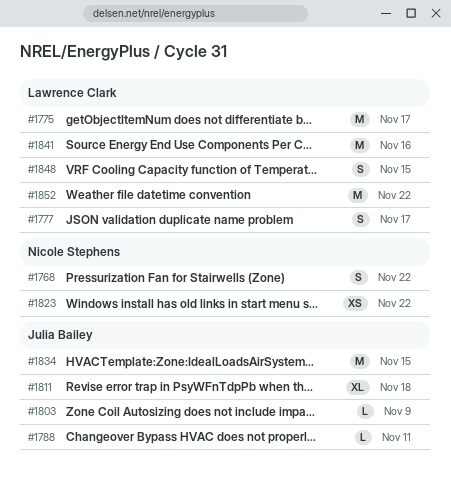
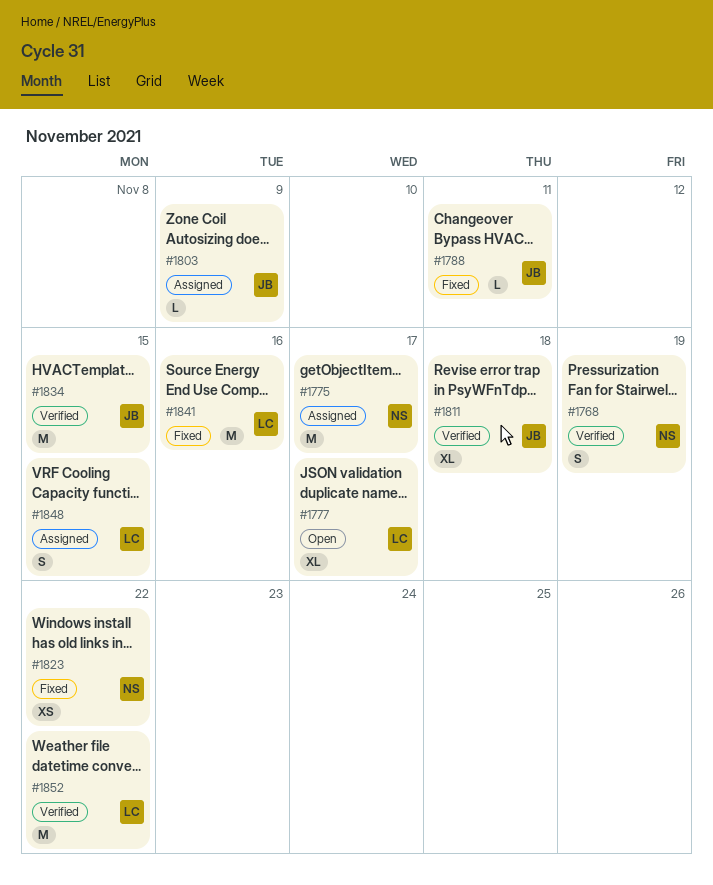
#1768, due: Nov 22 -> Nov 19
#1775, owner: Lawrence Clark -> Nicole Stephens
#1777, estimate: S -> XL

